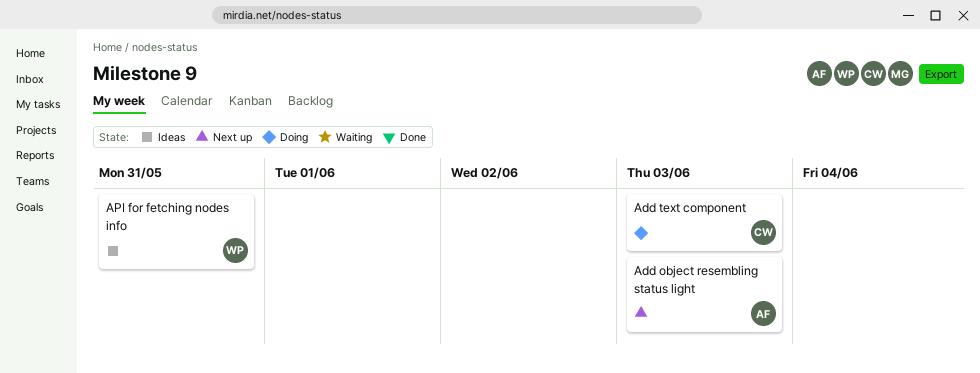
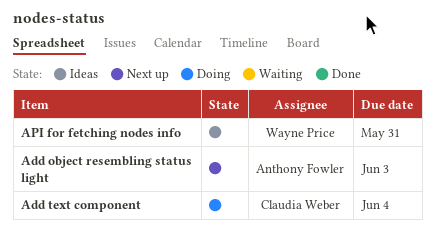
Add text component, due: Jun 3 -> Jun 4

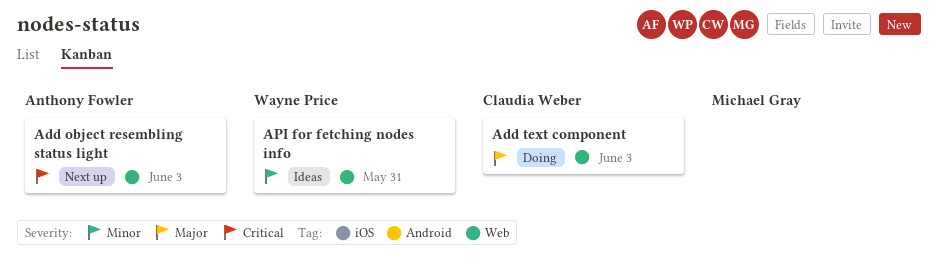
Add text component, due: Jun 4 -> Jun 3

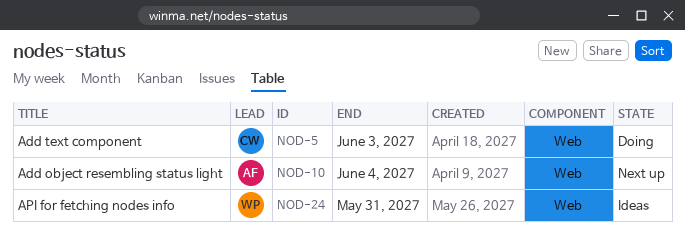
Add object resembling status light, due: Jun 3 -> Jun 4

